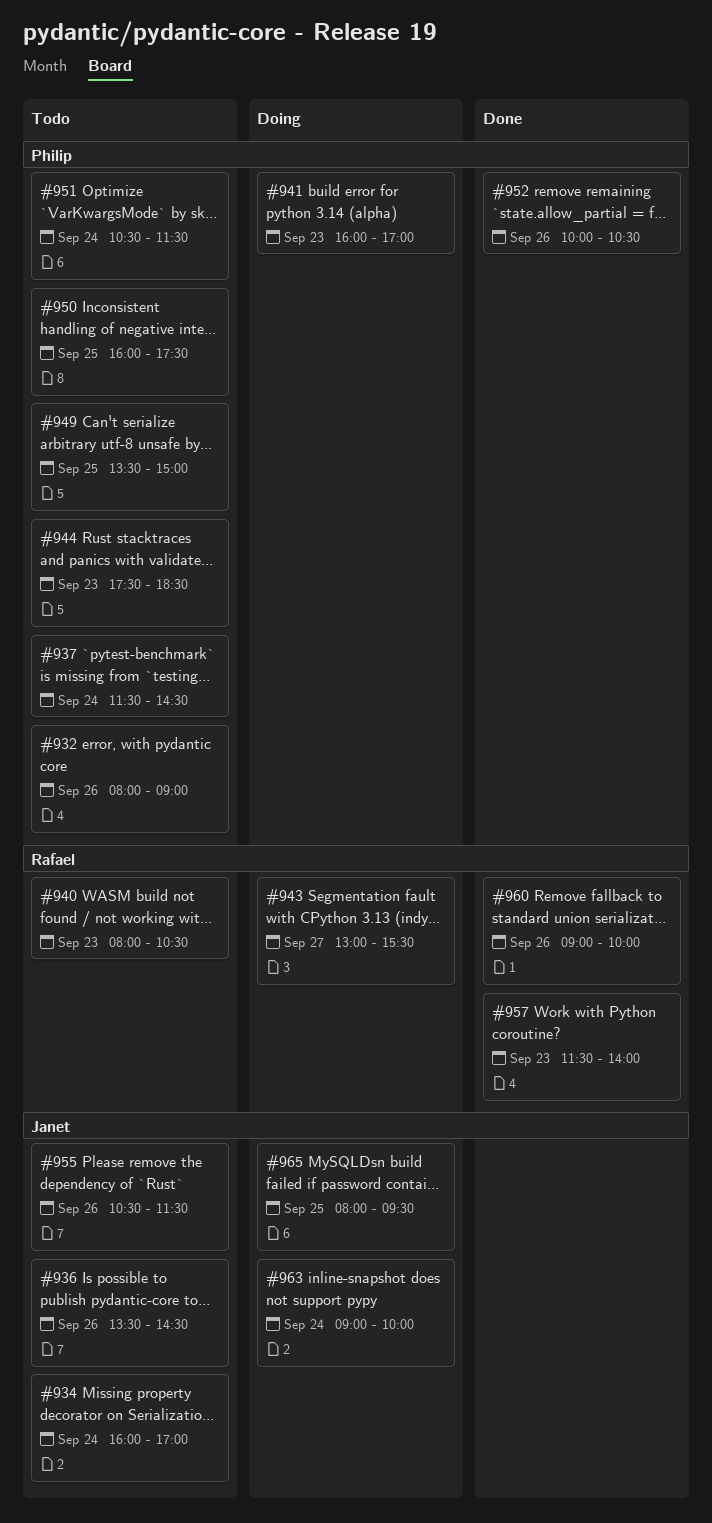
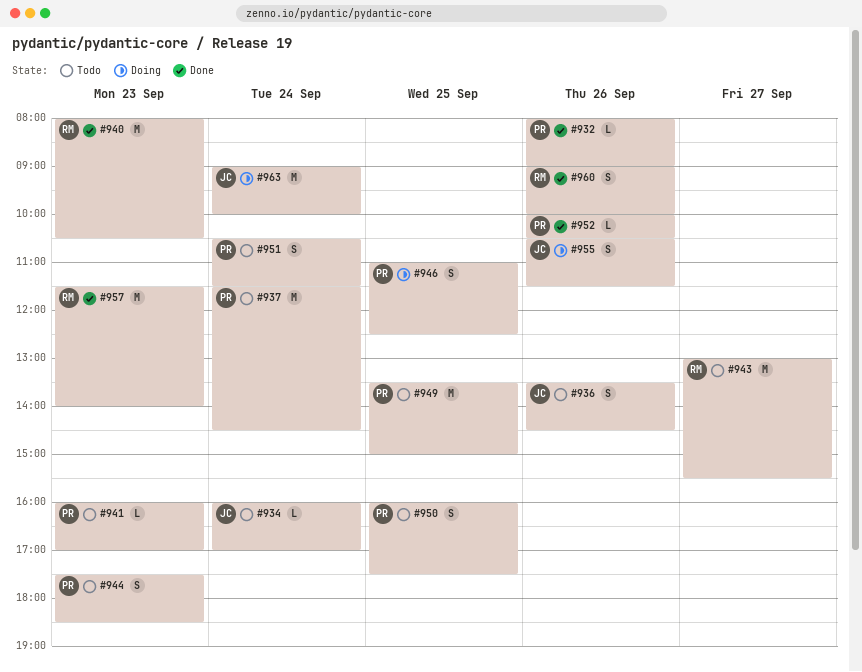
#932, status: Todo -> Done
#940, status: Todo -> Done
#941, status: Doing -> Todo
#943, status: Doing -> Todo
#946: none -> present
#955, status: Todo -> Doing
#965: present -> none

